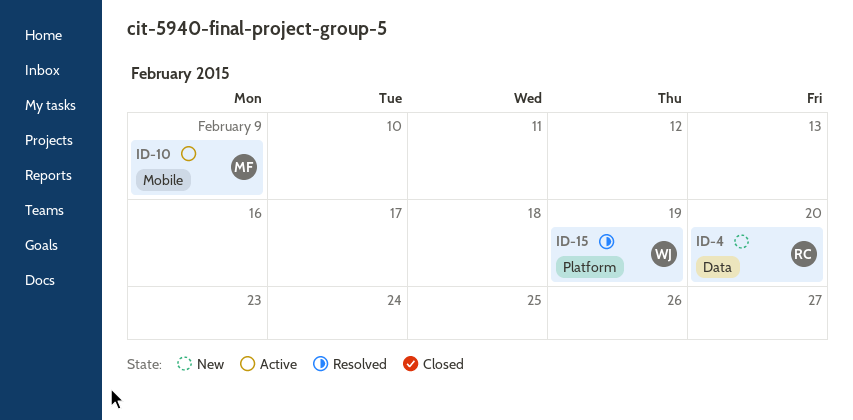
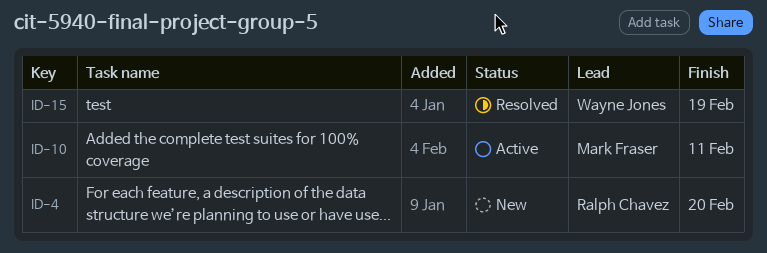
ID-10, due: Feb 9 -> Feb 11

